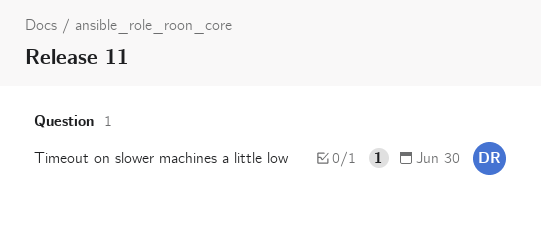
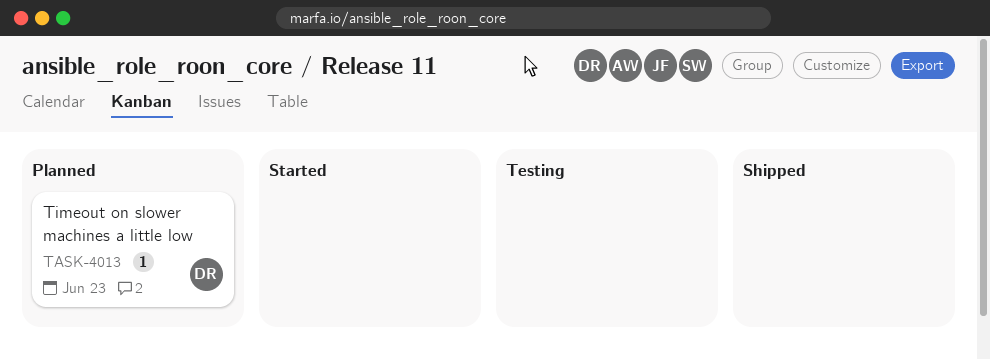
Timeout on slower machines a little low, due: Jun 30 -> Jun 23

